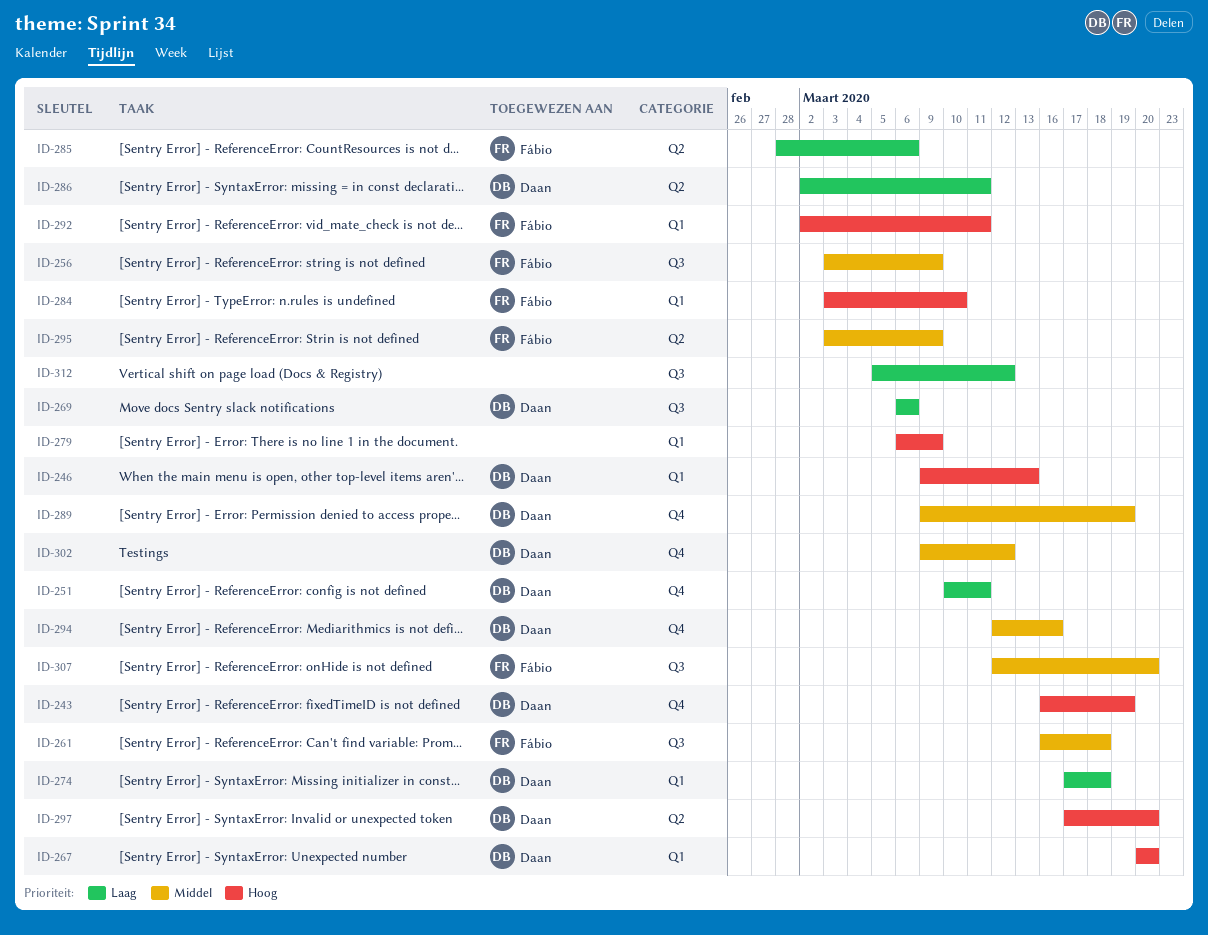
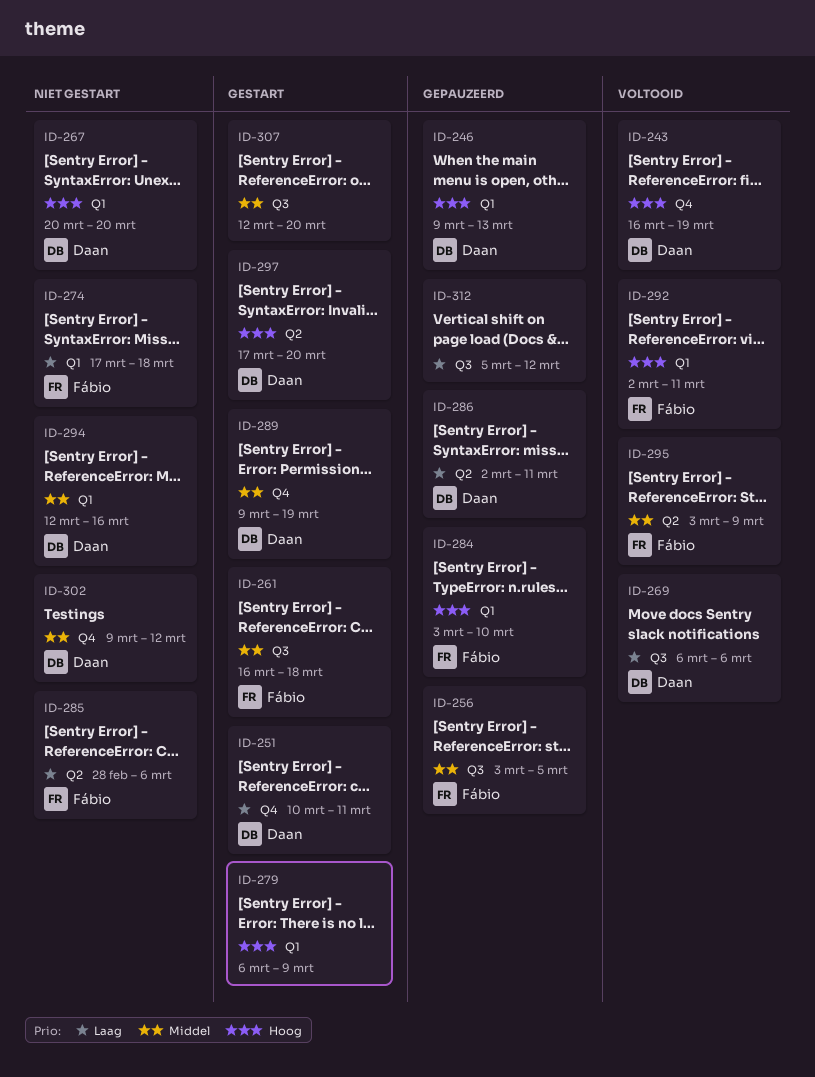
ID-256, due: Mar 9 -> Mar 5
ID-274, owner: Daan -> Fábio
ID-294, label: Q4 -> Q1
ID-307, owner: Fábio -> none

